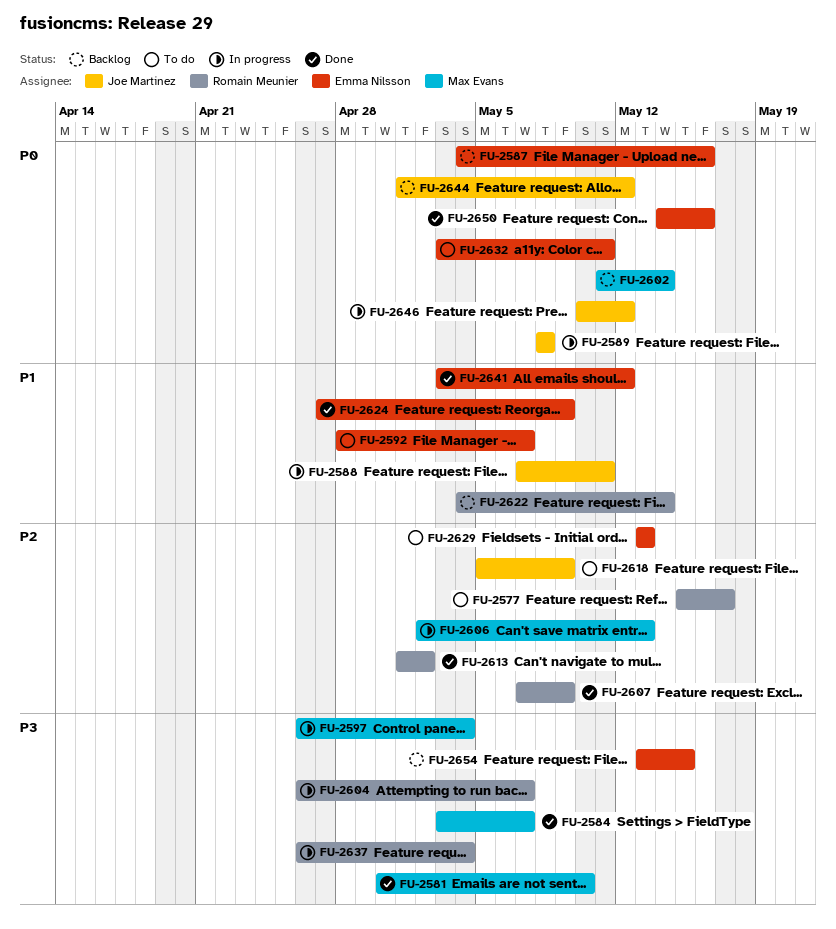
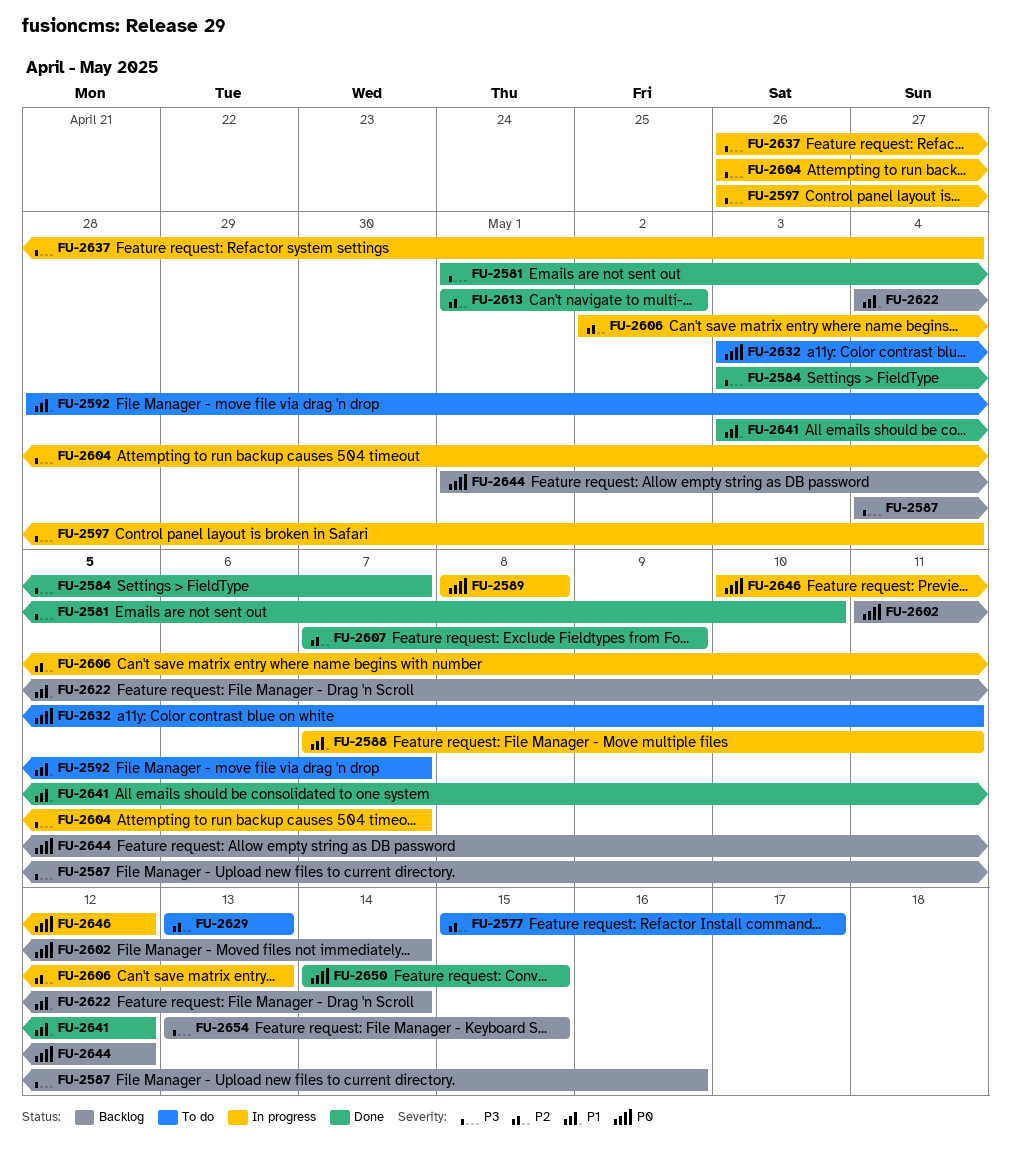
FU-2581, start: Apr 30 -> May 1
FU-2587, priority: P0 -> P3
FU-2618: present -> none
FU-2624: present -> none
FU-2650, due: May 16 -> May 15

